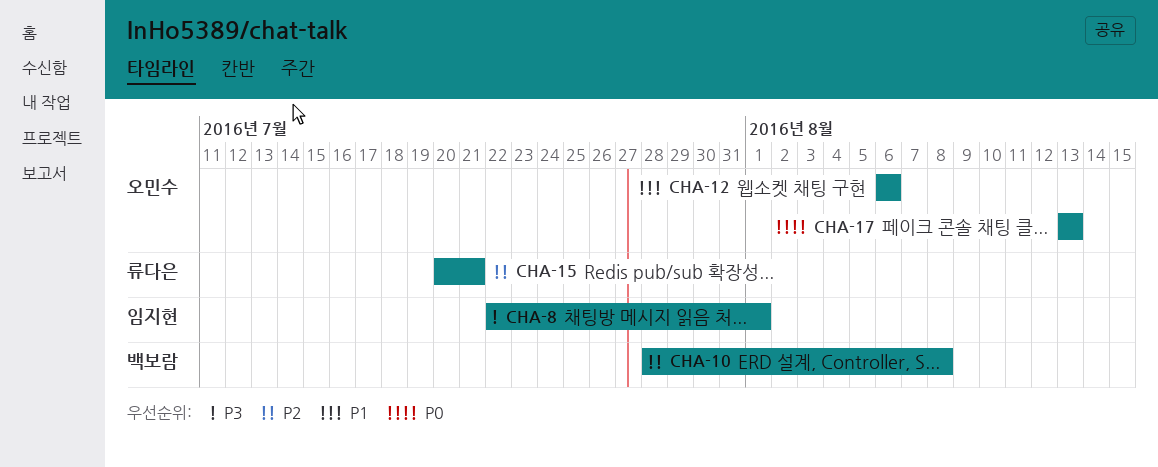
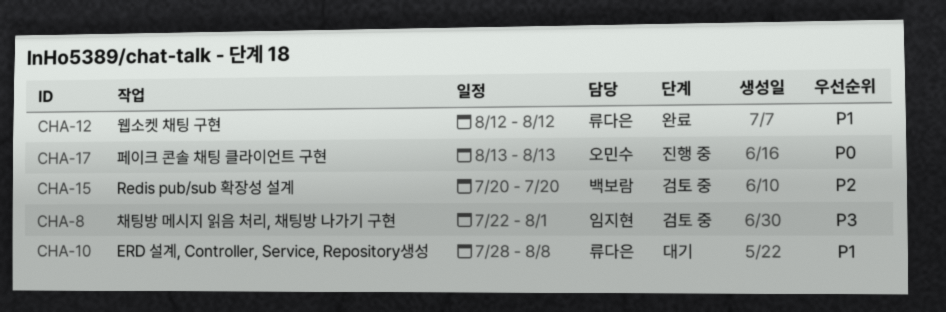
CHA-10, owner: 백보람 -> 류다은
CHA-10, priority: P2 -> P1
CHA-12, owner: 오민수 -> 류다은
CHA-12, start: Aug 6 -> Aug 12
CHA-12, due: Aug 6 -> Aug 12
CHA-15, owner: 류다은 -> 백보람
CHA-15, due: Jul 21 -> Jul 20

